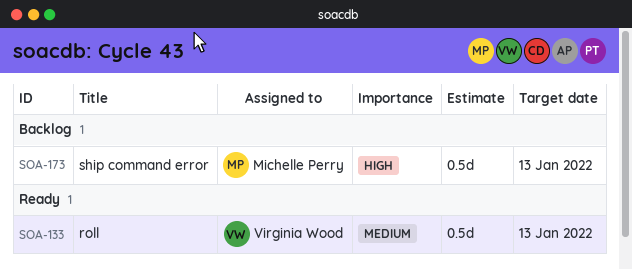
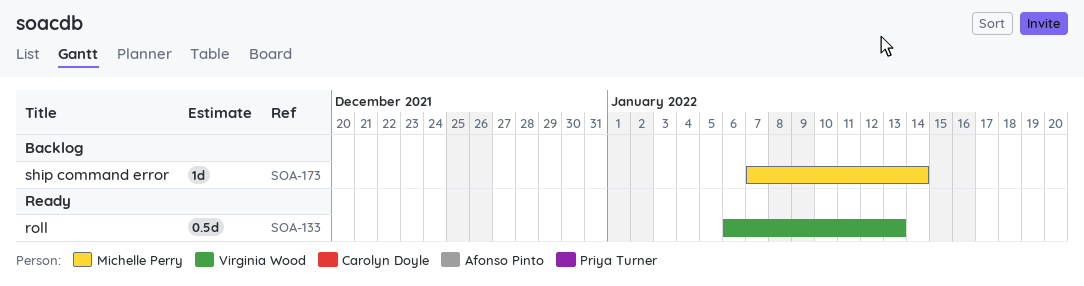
SOA-173, estimate: 0.5d -> 1d
SOA-173, due: Jan 13 -> Jan 14

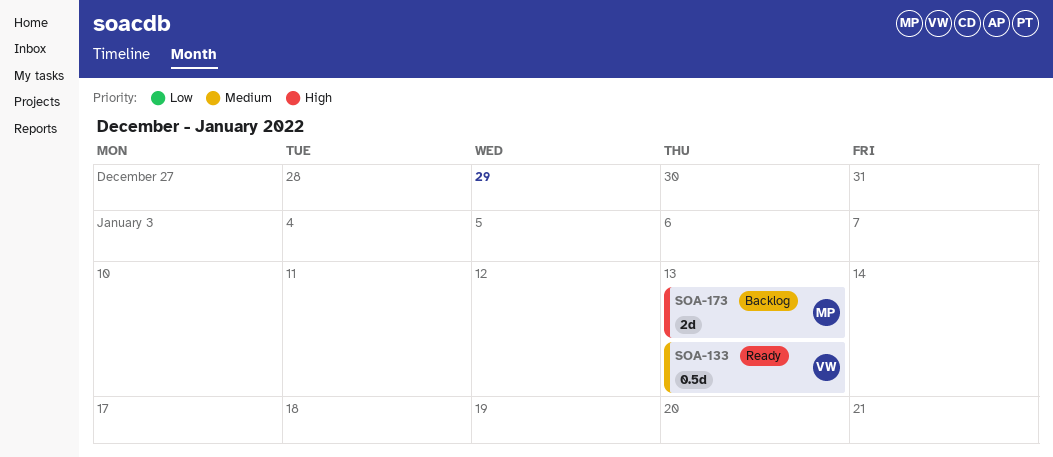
SOA-173, estimate: 1d -> 2d
SOA-173, due: Jan 14 -> Jan 13

